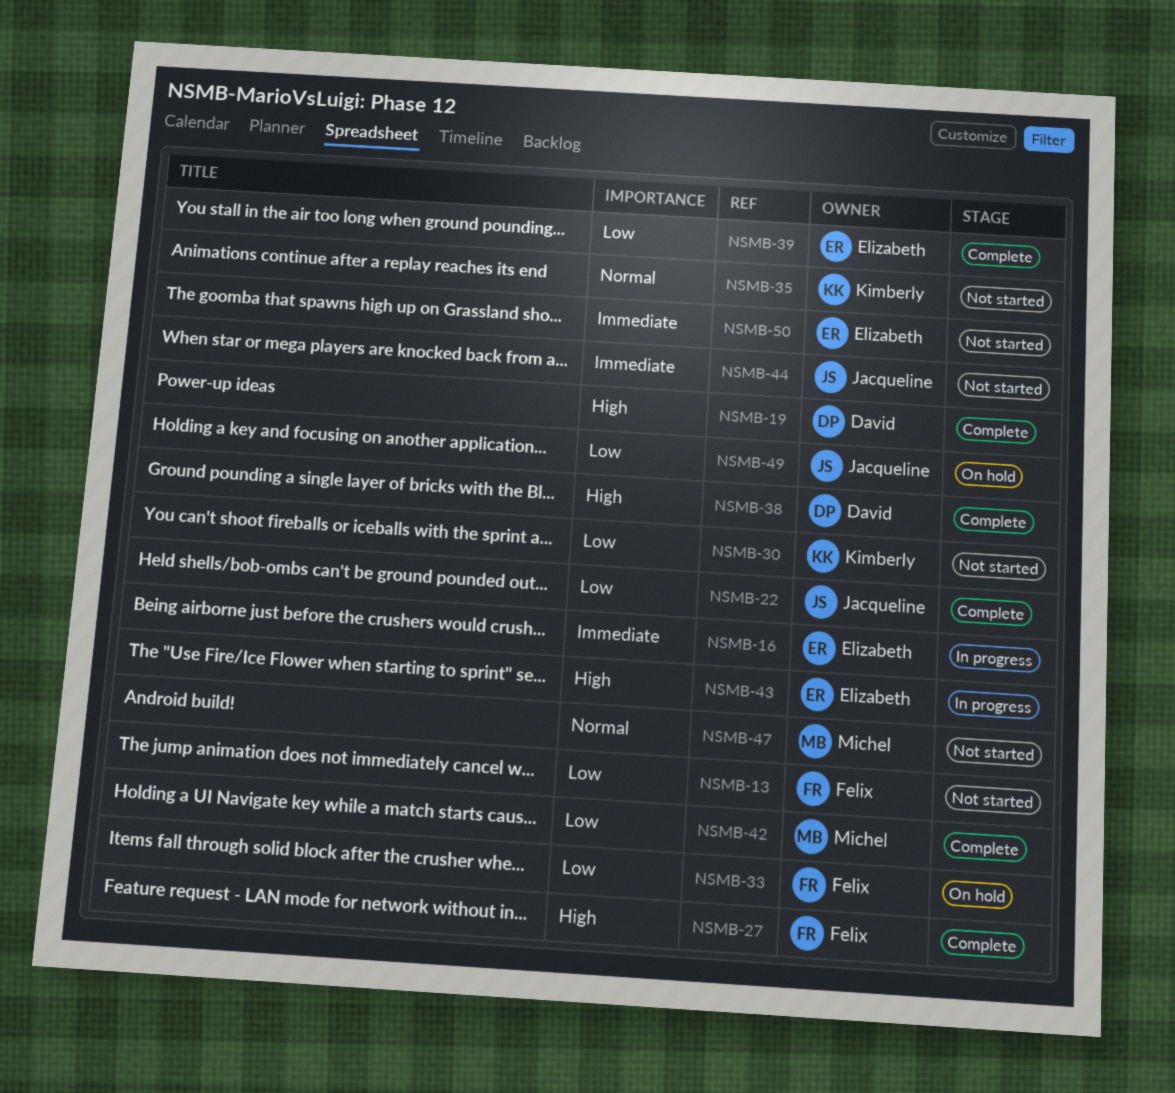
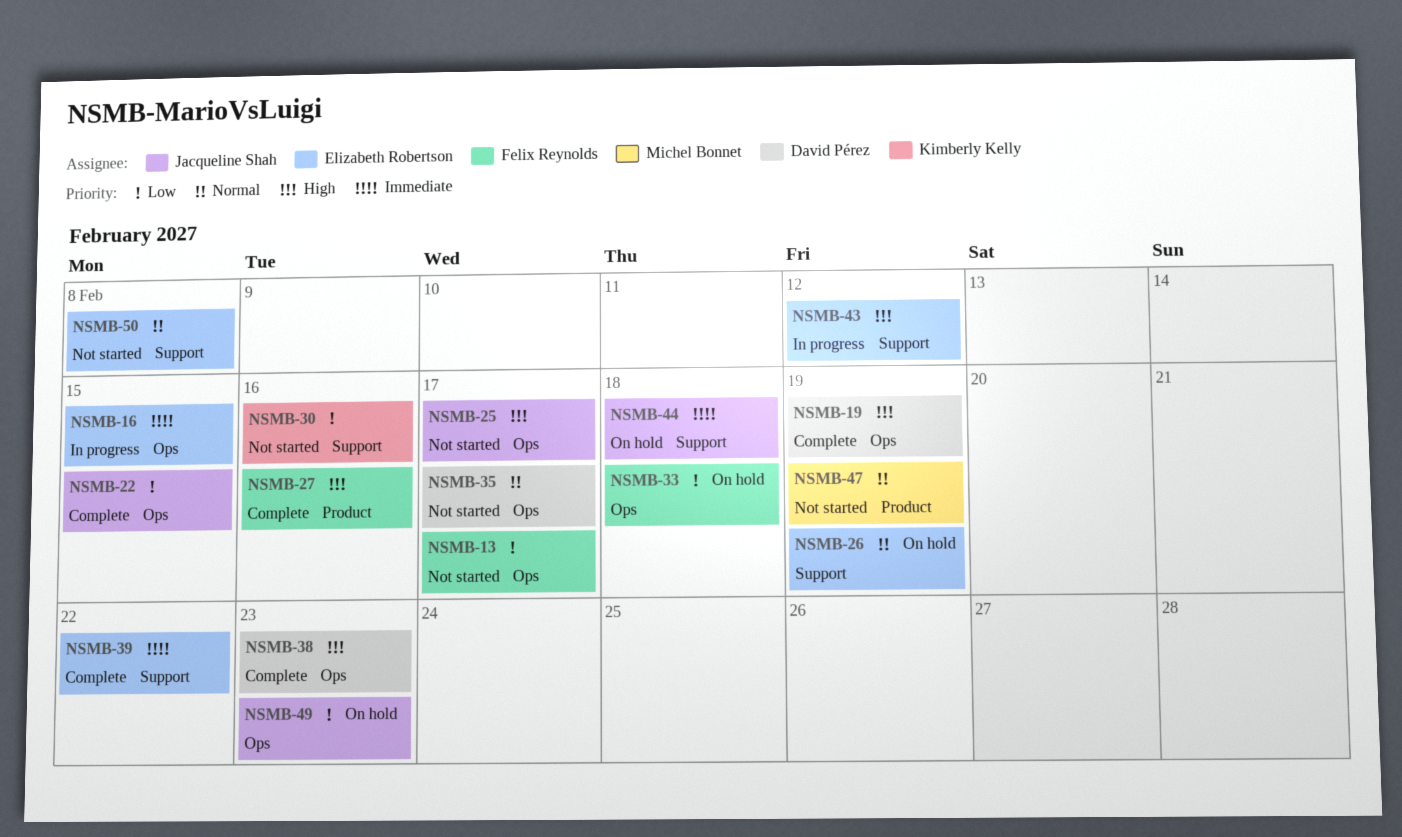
NSMB-25: none -> present
NSMB-26: none -> present
NSMB-35, owner: Kimberly Kelly -> David Pérez
NSMB-39, priority: Low -> Immediate
NSMB-42: present -> none
NSMB-44, status: Not started -> On hold
NSMB-50, priority: Immediate -> Normal

